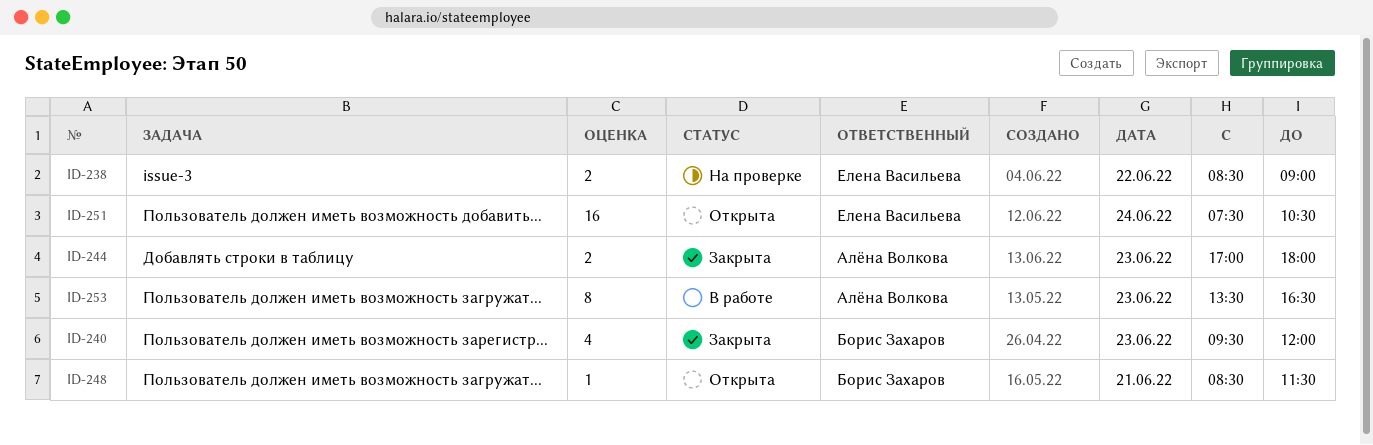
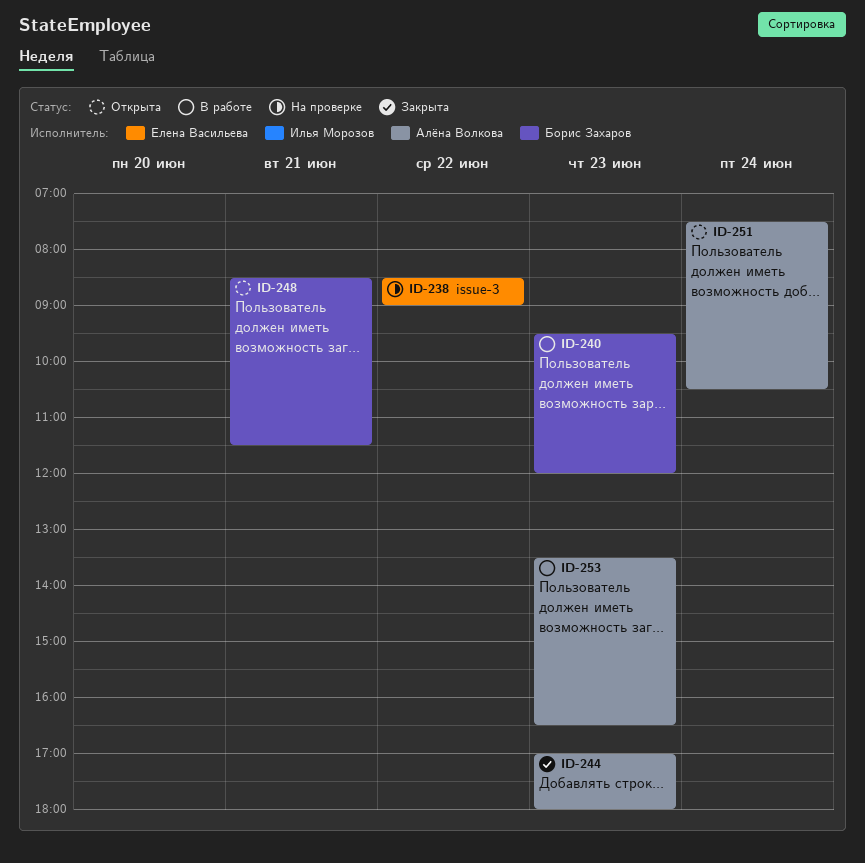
ID-240, status: Закрыта -> В работе
ID-251, owner: Елена Васильева -> Алёна Волкова

